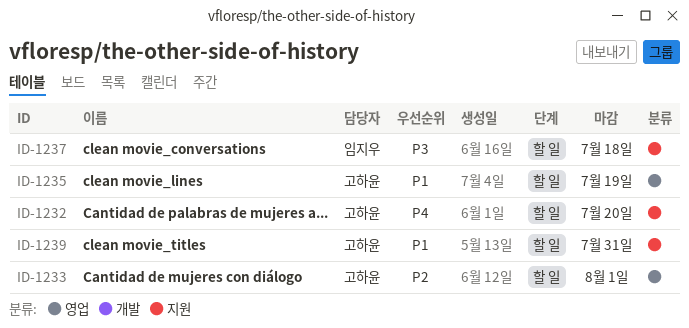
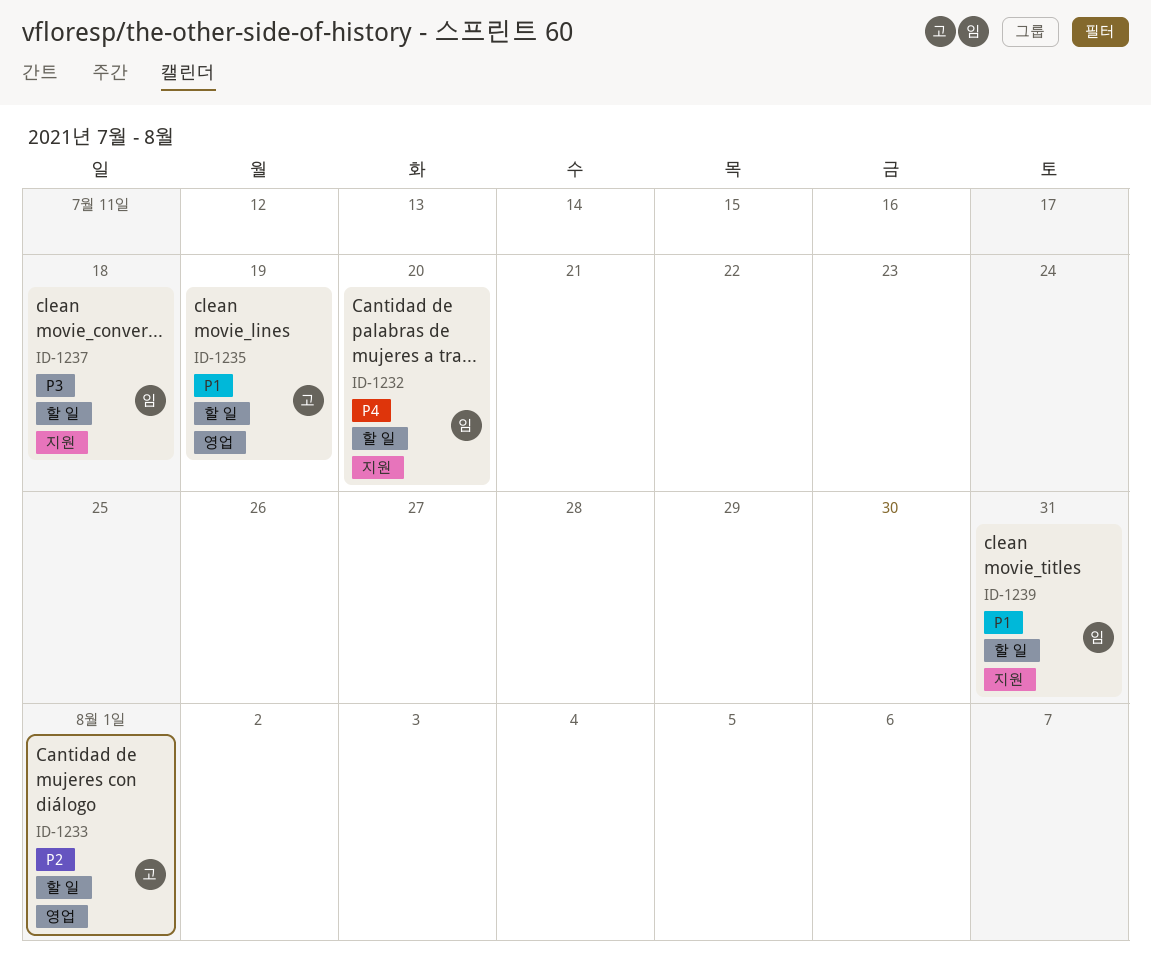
ID-1232, owner: 고하윤 -> 임지우
ID-1239, owner: 고하윤 -> 임지우

